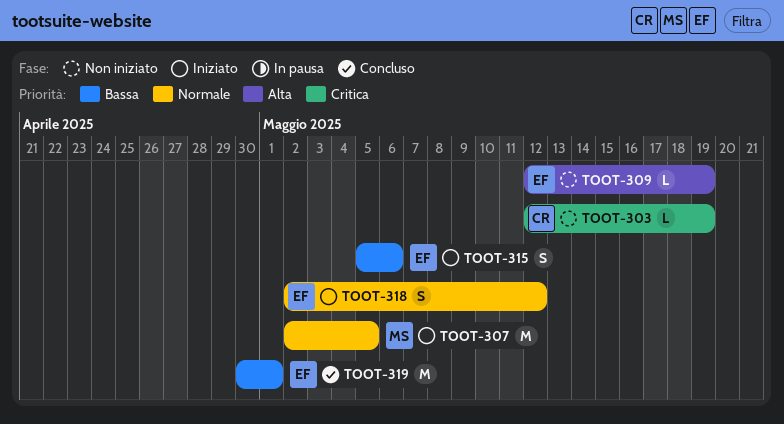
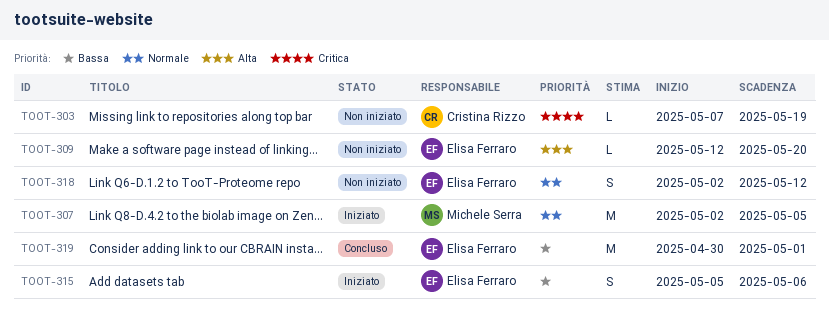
TOOT-303, start: May 12 -> May 7
TOOT-309, due: May 19 -> May 20
TOOT-318, status: Iniziato -> Non iniziato

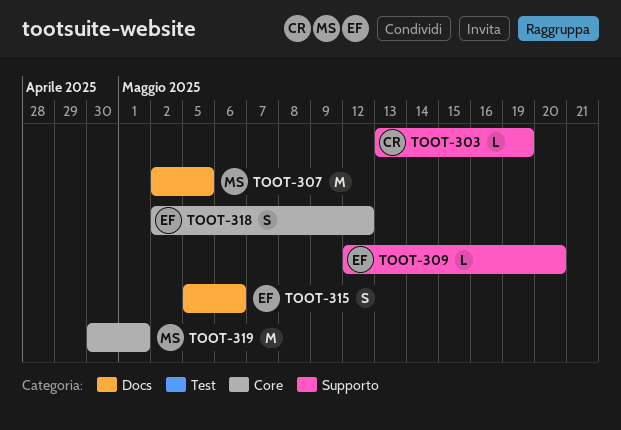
TOOT-303, start: May 7 -> May 13
TOOT-319, owner: Elisa Ferraro -> Michele Serra

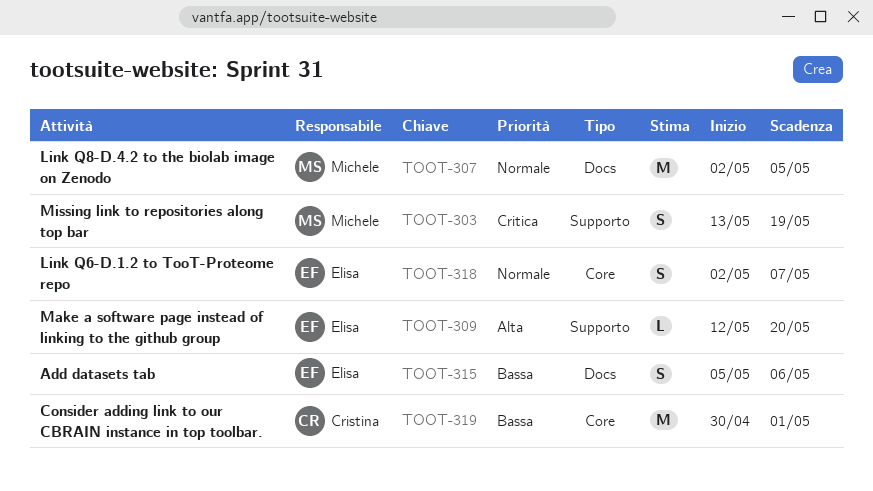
TOOT-303, owner: Cristina -> Michele
TOOT-303, estimate: L -> S
TOOT-318, due: May 12 -> May 7
TOOT-319, owner: Michele -> Cristina

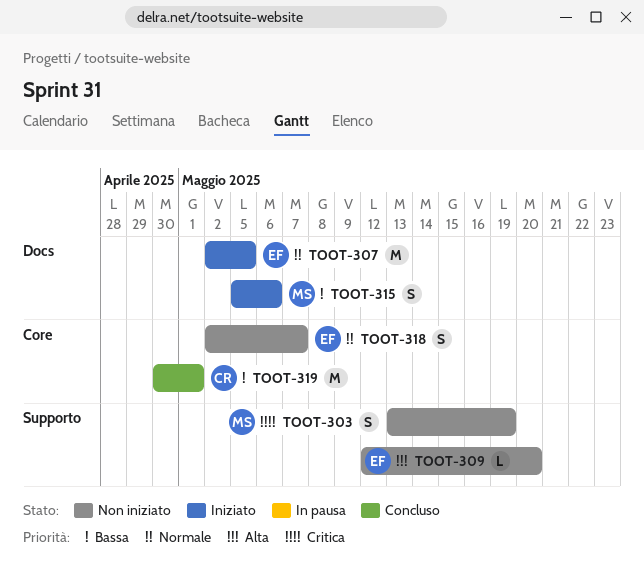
TOOT-307, owner: Michele -> Elisa
TOOT-315, owner: Elisa -> Michele

